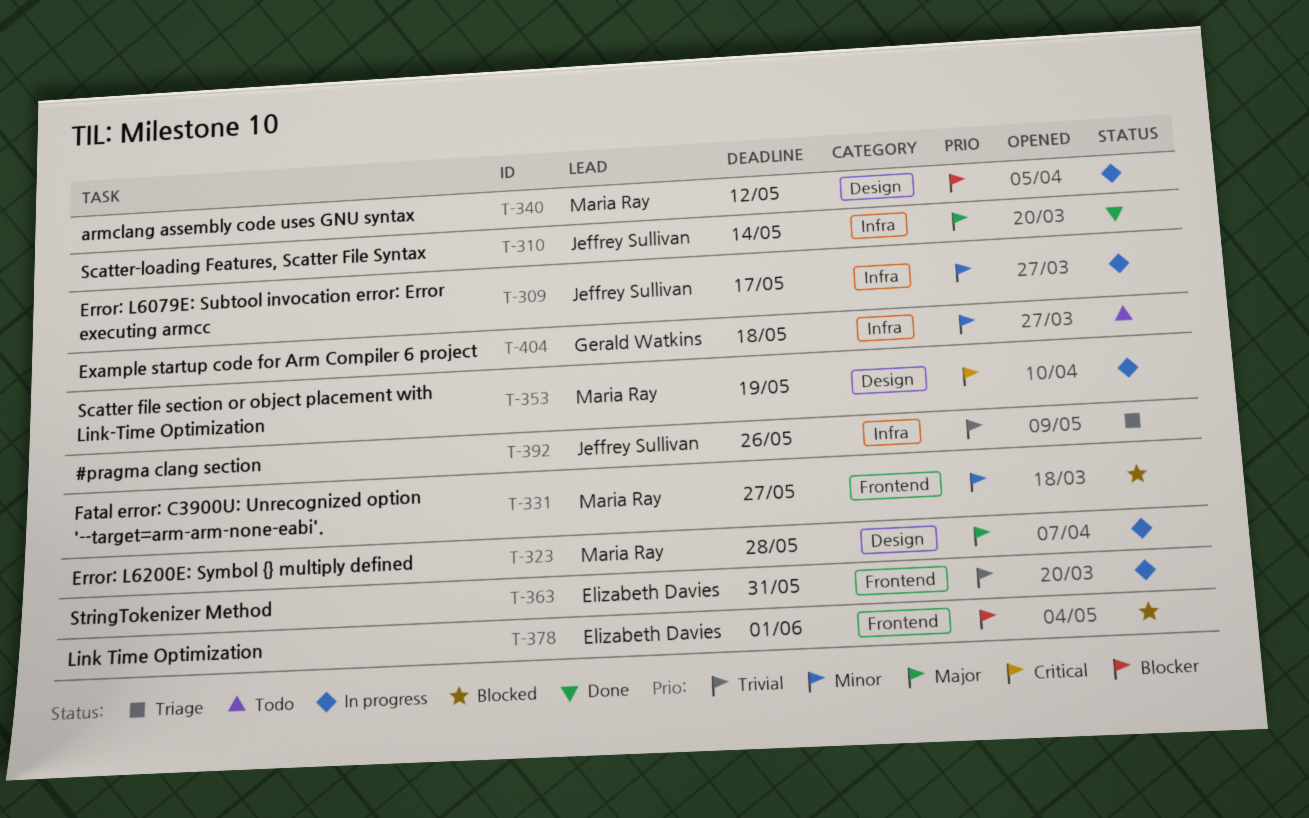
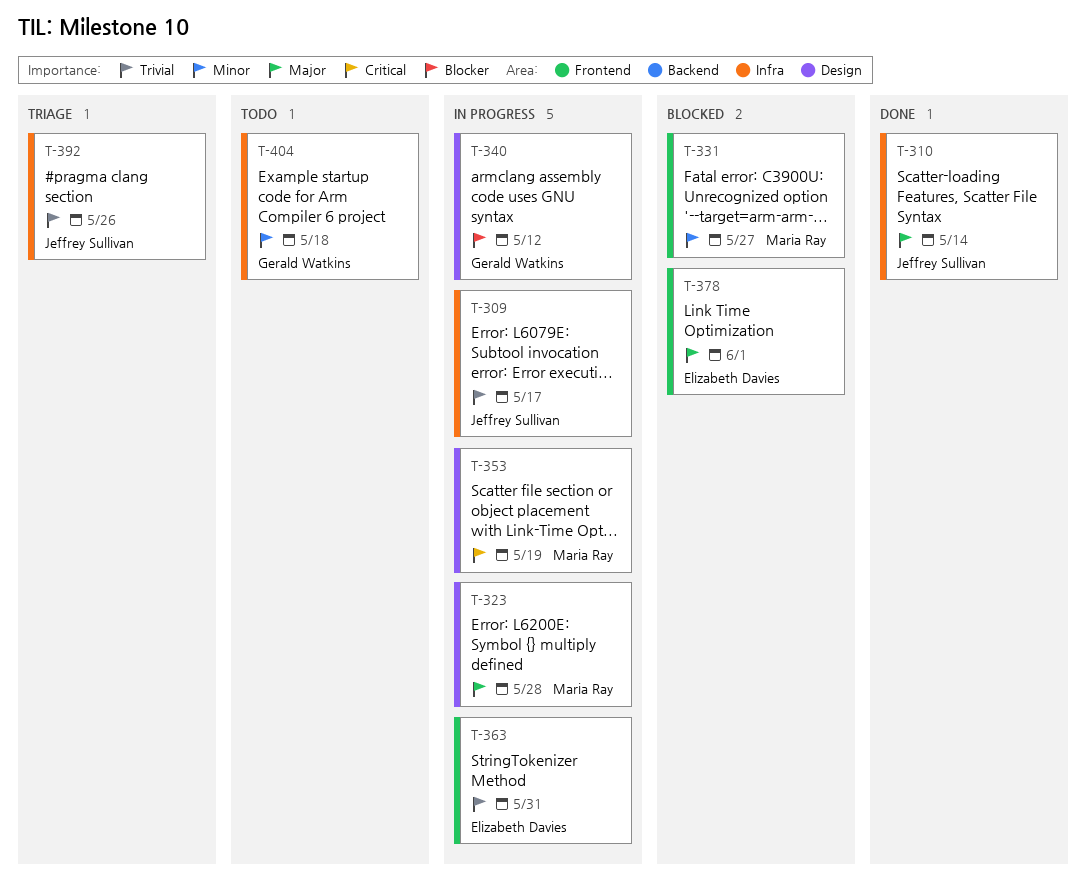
T-309, priority: Minor -> Trivial
T-340, owner: Maria Ray -> Gerald Watkins
T-378, priority: Blocker -> Major

